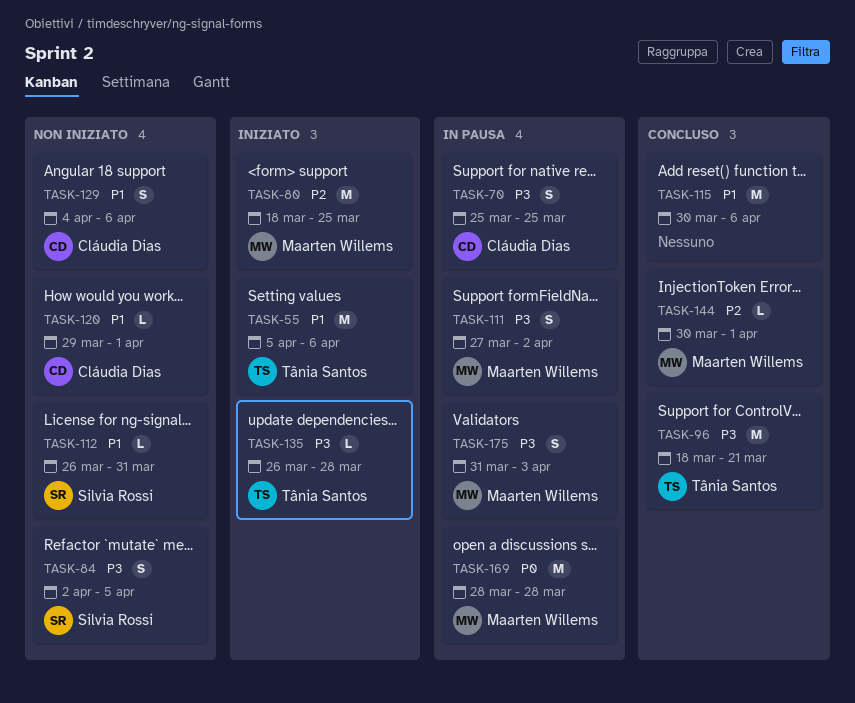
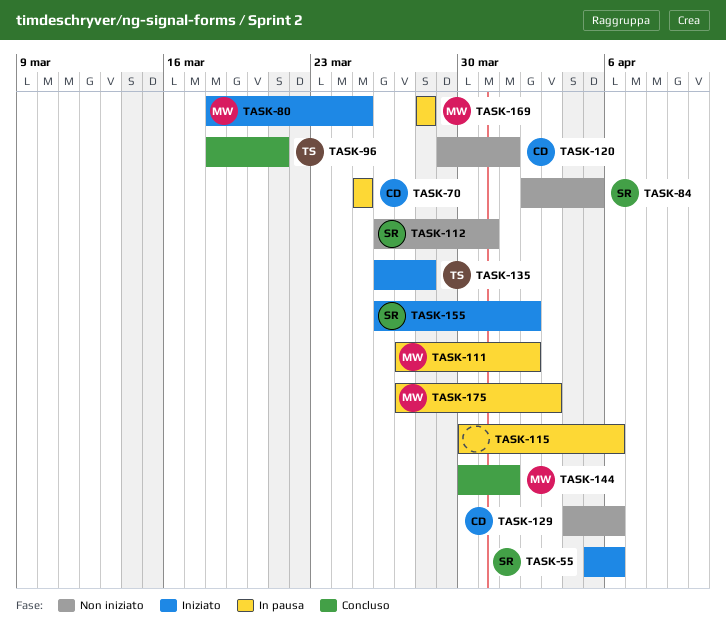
TASK-55, owner: Tânia Santos -> Silvia Rossi
TASK-115, status: Concluso -> In pausa
TASK-155: none -> present
TASK-175, start: Mar 31 -> Mar 27

